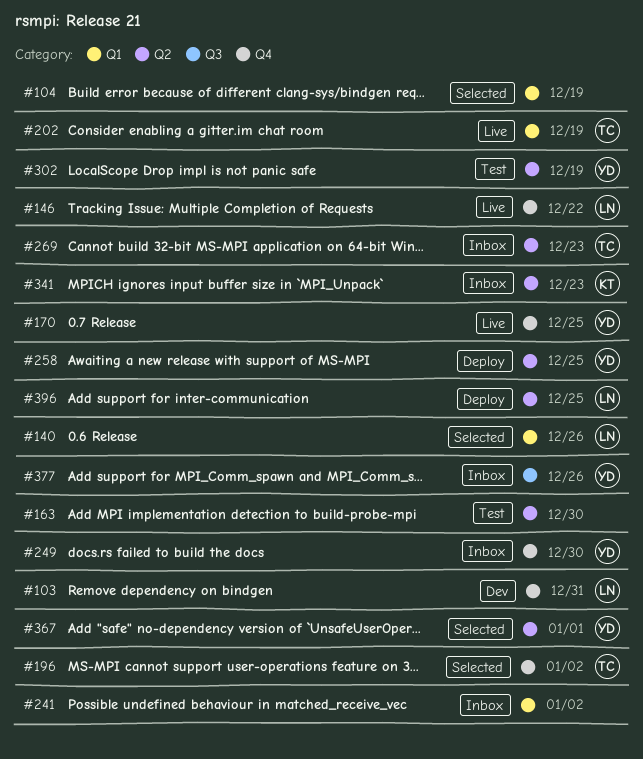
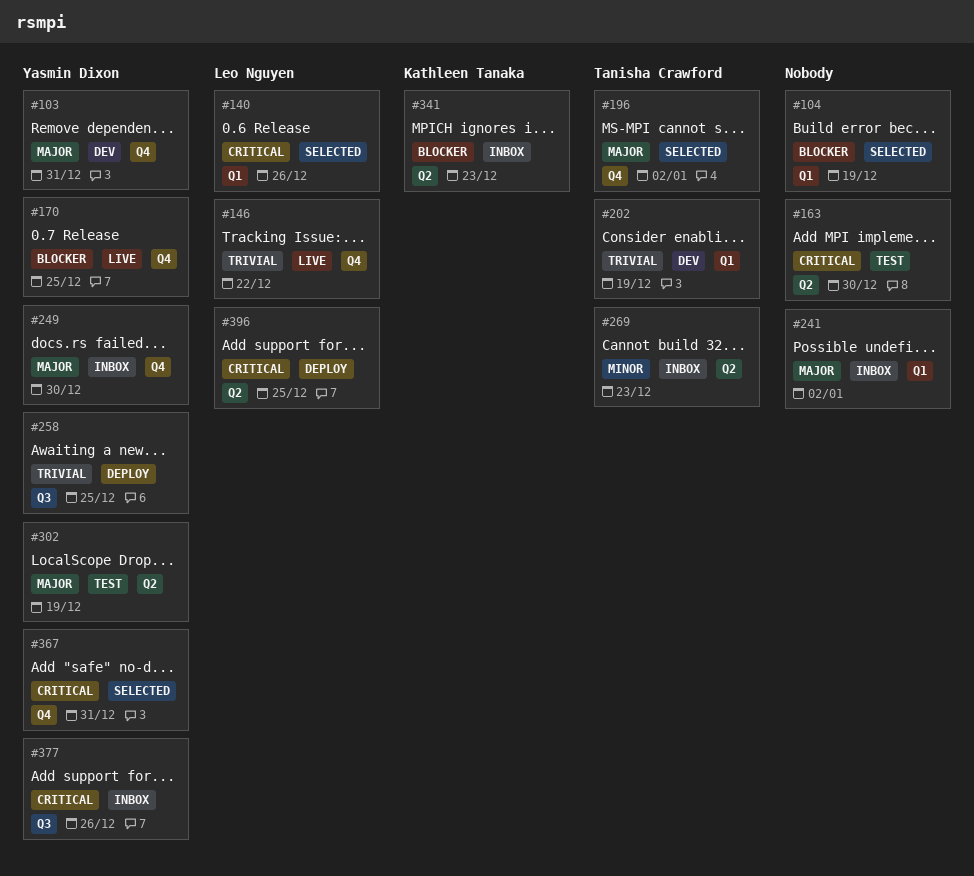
#103, owner: Leo Nguyen -> Yasmin Dixon
#202, status: Live -> Dev
#258, label: Q2 -> Q3
#367, label: Q2 -> Q4
#367, due: Jan 1 -> Dec 31

